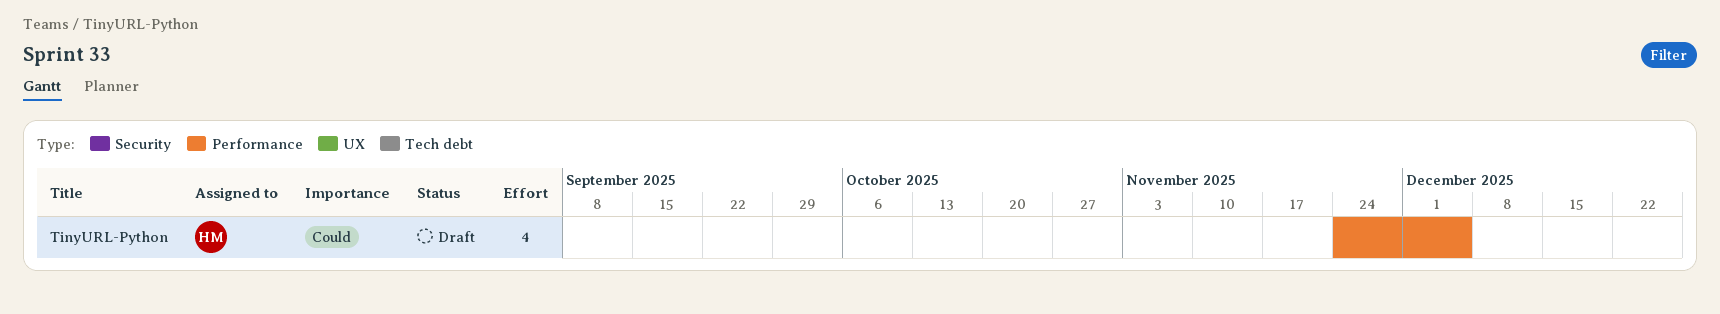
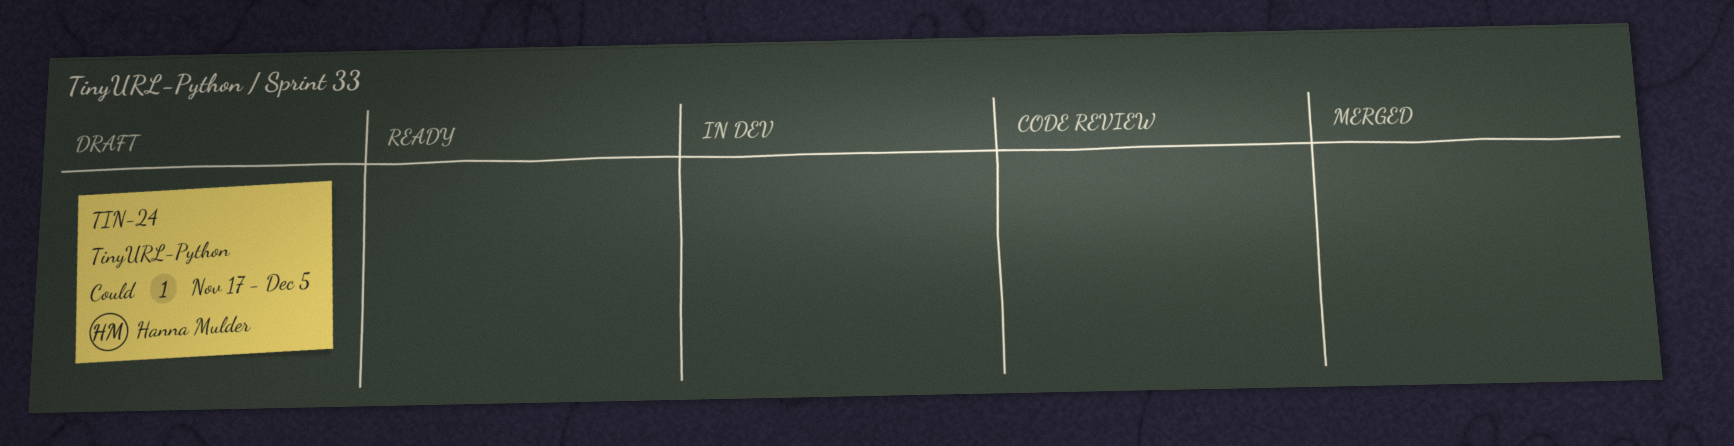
TinyURL-Python, estimate: 4 -> 1
TinyURL-Python, start: Nov 24 -> Nov 17

